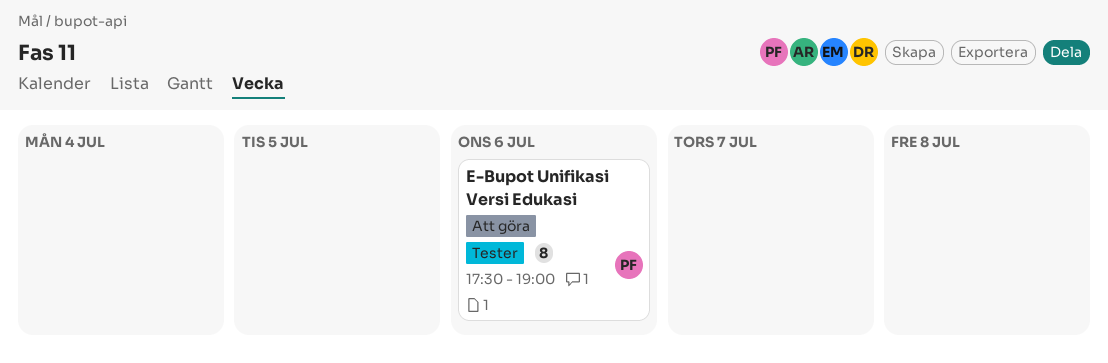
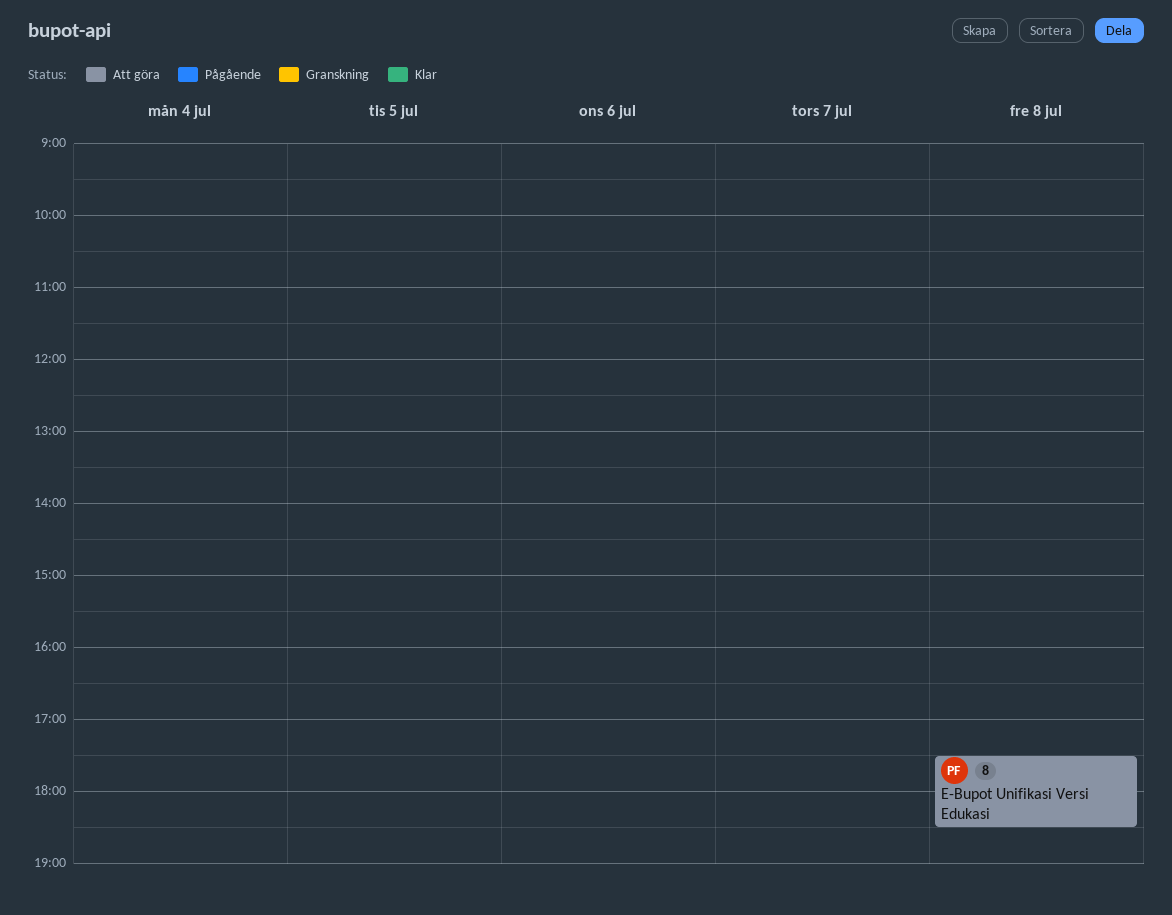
E-Bupot Unifikasi Versi Edukasi, day: Jul 6 -> Jul 8
E-Bupot Unifikasi Versi Edukasi, ends: 19:00 -> 18:30

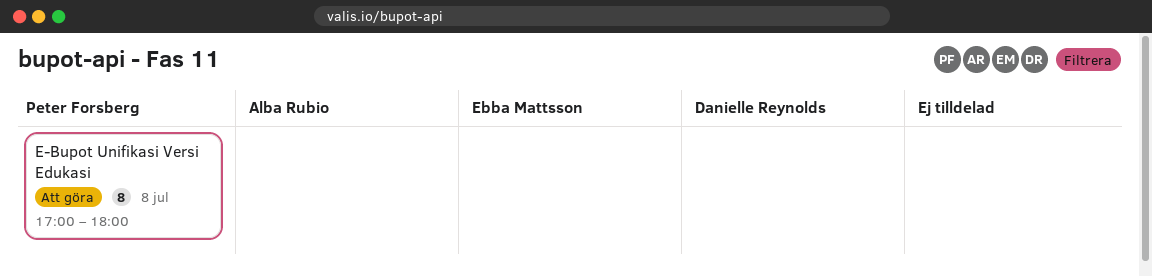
E-Bupot Unifikasi Versi Edukasi, begins: 17:30 -> 17:00
E-Bupot Unifikasi Versi Edukasi, ends: 18:30 -> 18:00

